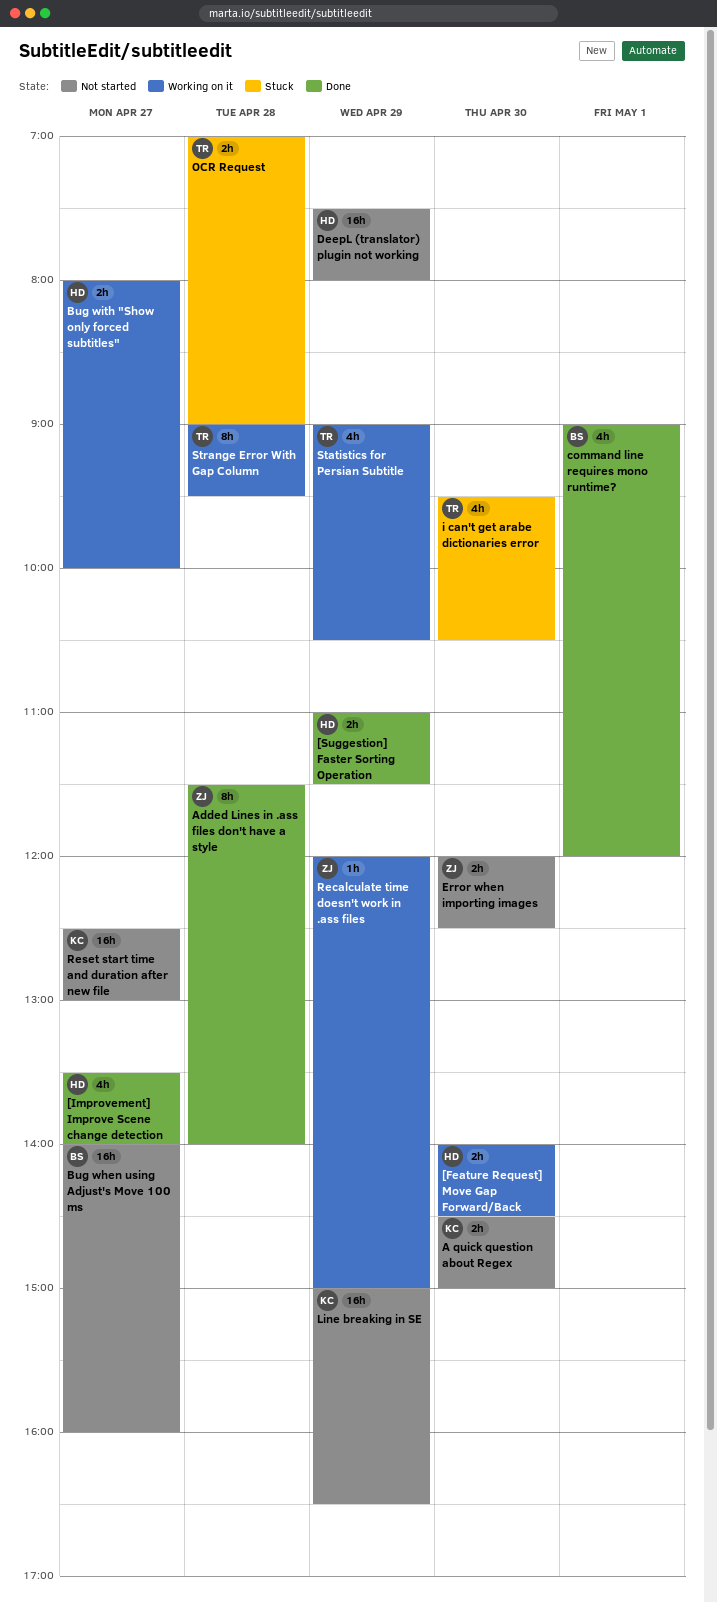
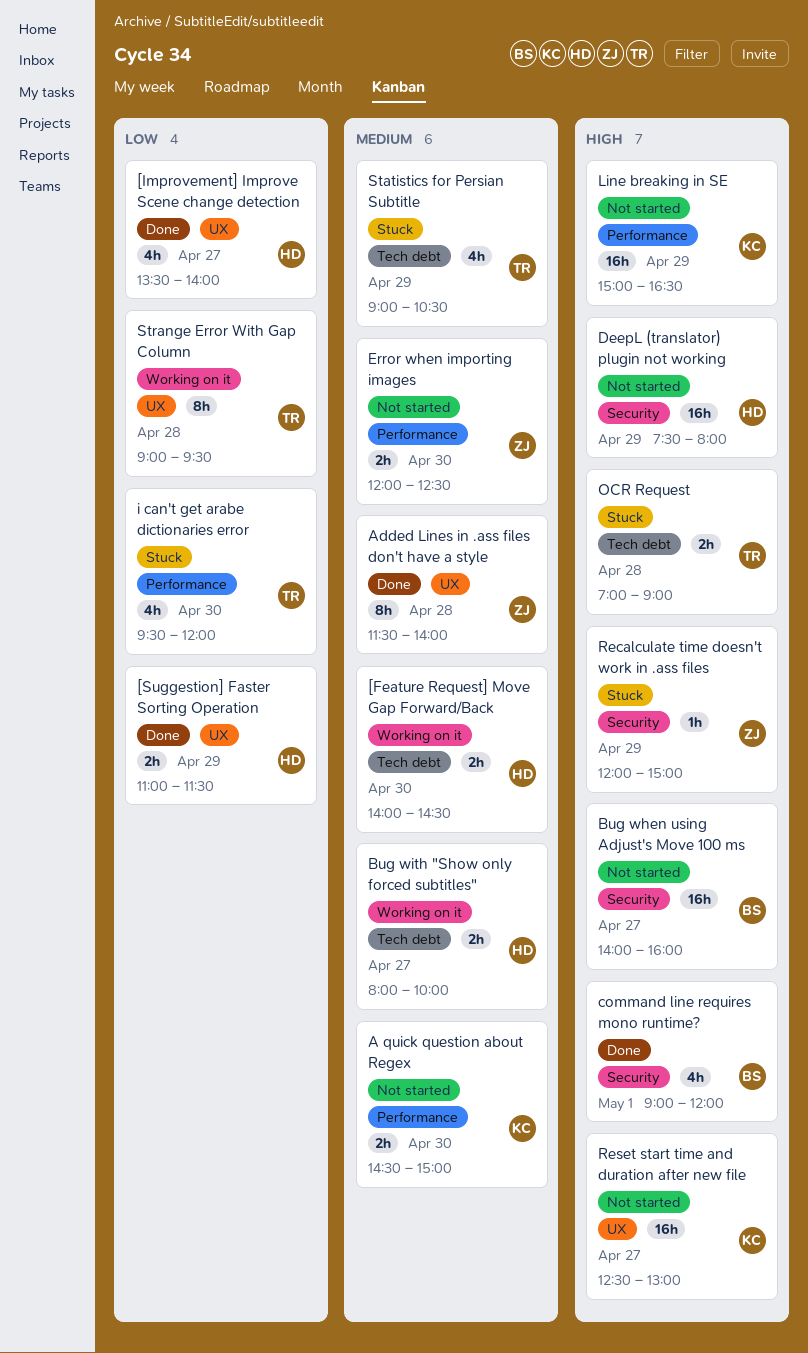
i can't get arabe dictionaries error, ends: 10:30 -> 12:00
Recalculate time doesn't work in .ass files, status: Working on it -> Stuck
Statistics for Persian Subtitle, status: Working on it -> Stuck

